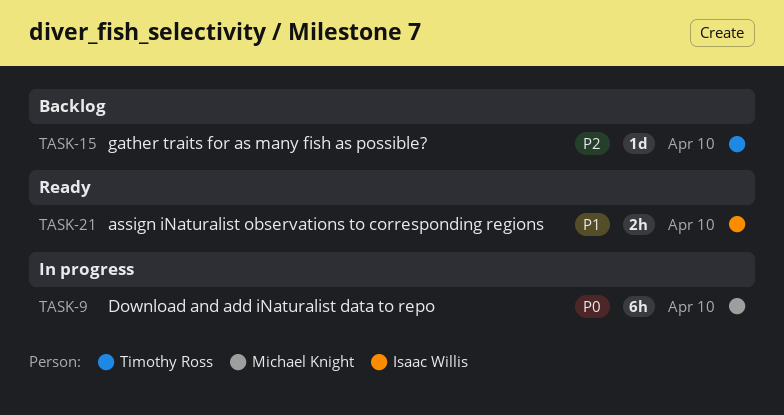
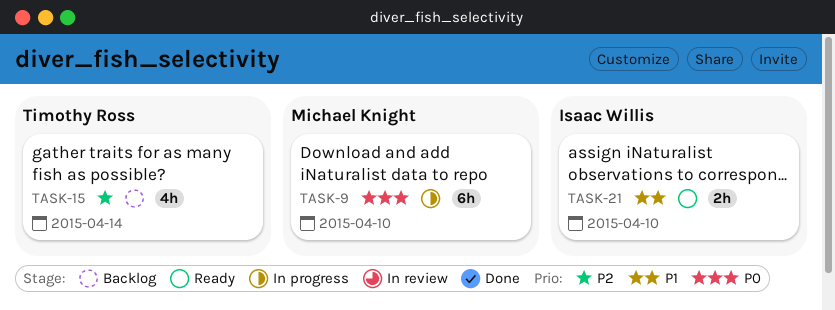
TASK-15, estimate: 1d -> 4h
TASK-15, due: Apr 10 -> Apr 14

